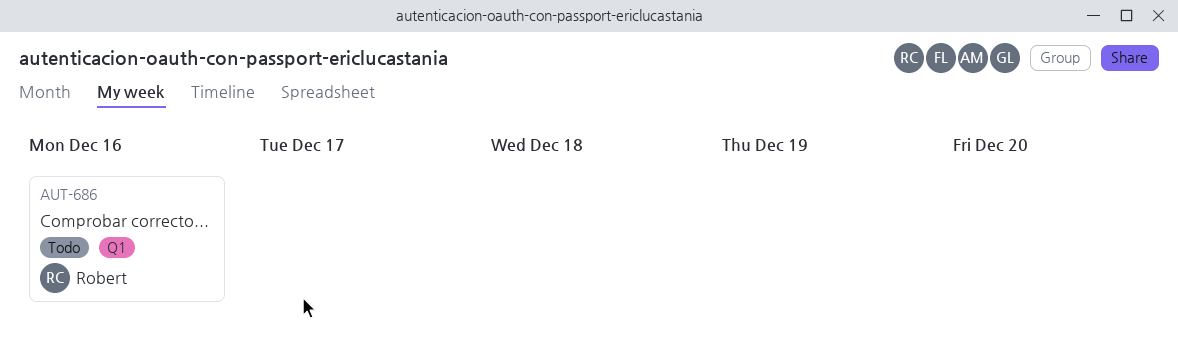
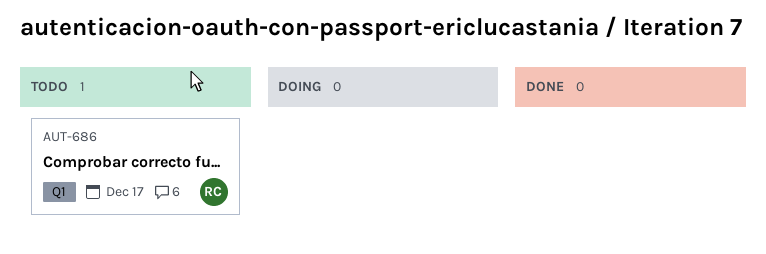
AUT-686, due: Dec 16 -> Dec 17

